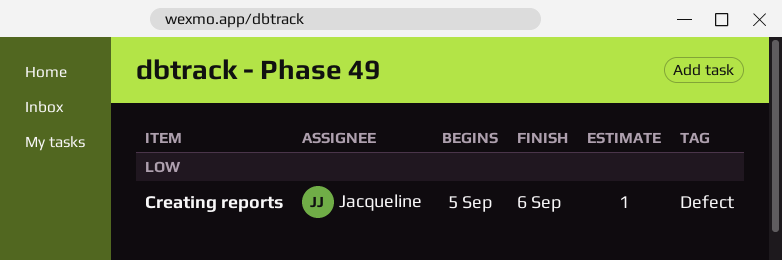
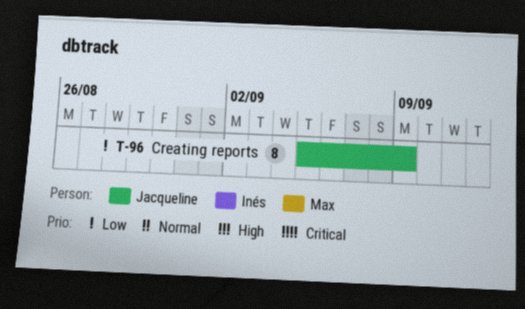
Creating reports, estimate: 1 -> 8
Creating reports, due: Sep 6 -> Sep 9

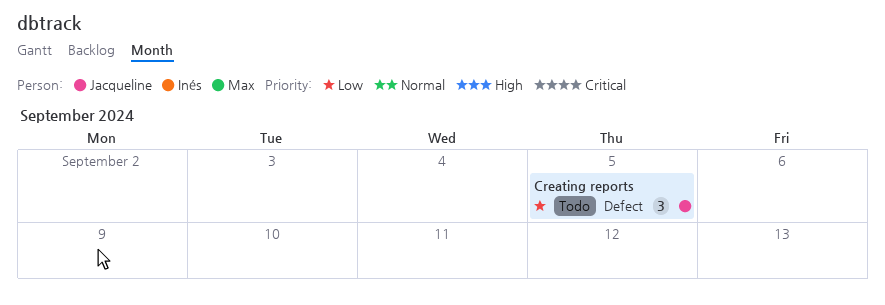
Creating reports, estimate: 8 -> 3
Creating reports, due: Sep 9 -> Sep 5

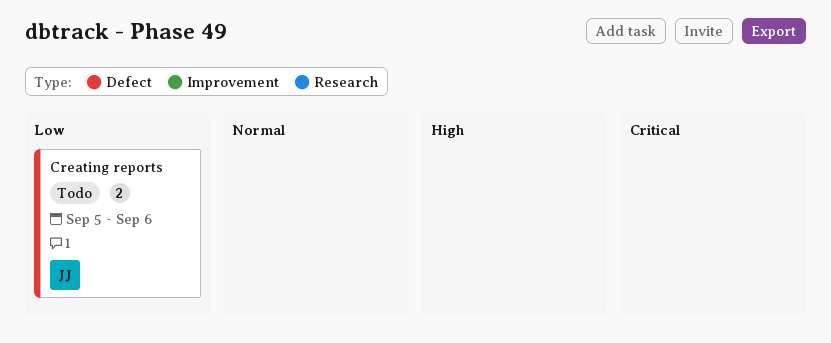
Creating reports, estimate: 3 -> 2
Creating reports, due: Sep 5 -> Sep 6

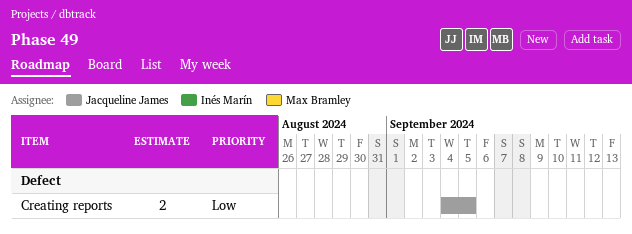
Creating reports, start: Sep 5 -> Sep 4
Creating reports, due: Sep 6 -> Sep 5

